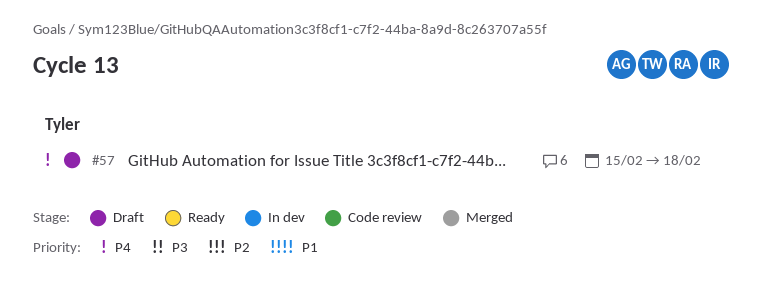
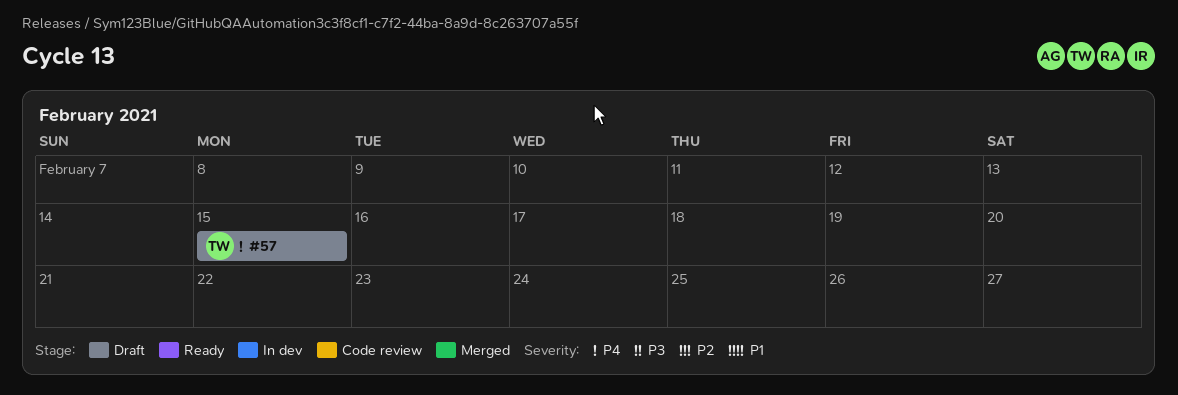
#57, due: Feb 18 -> Feb 15

